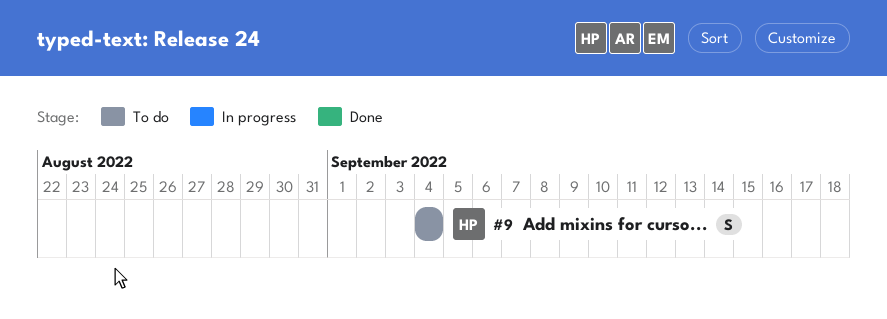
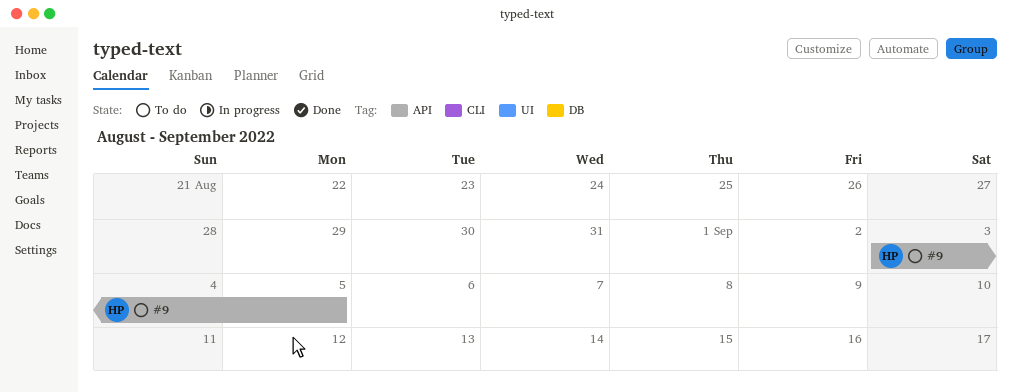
#9, start: Sep 4 -> Sep 3
#9, due: Sep 4 -> Sep 5

